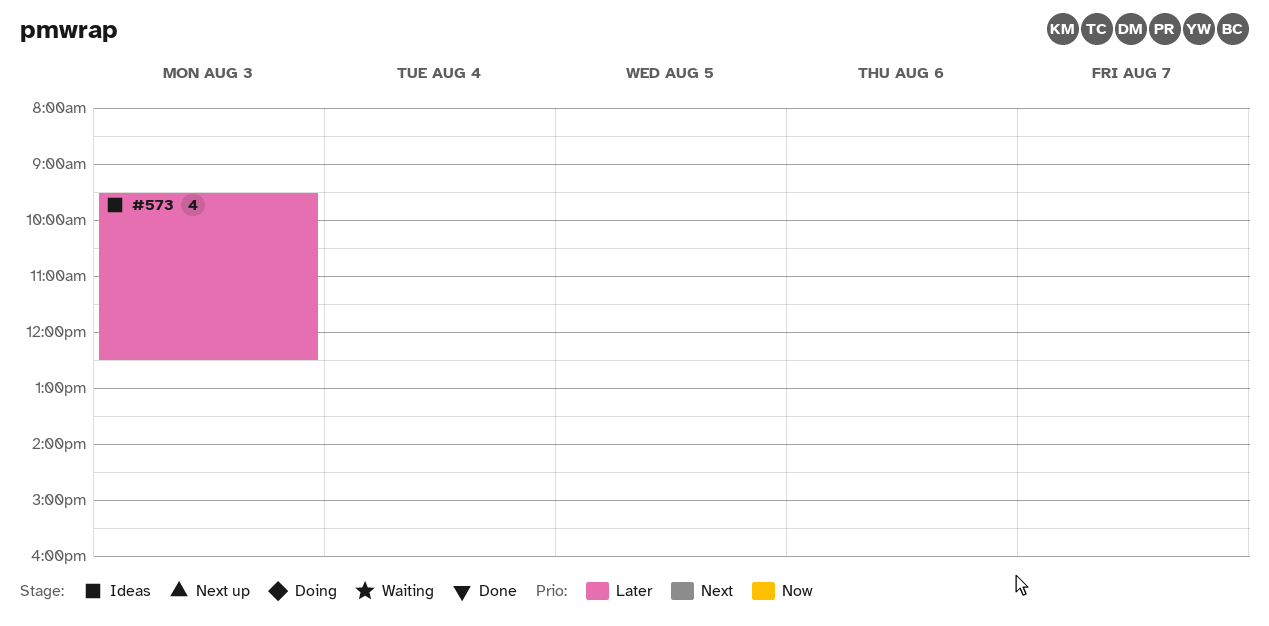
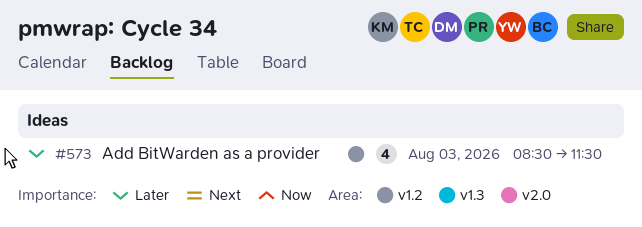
#573, begins: 09:30 -> 08:30
#573, ends: 12:30 -> 11:30

